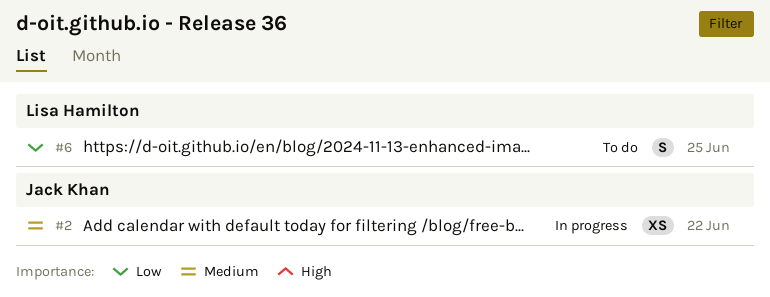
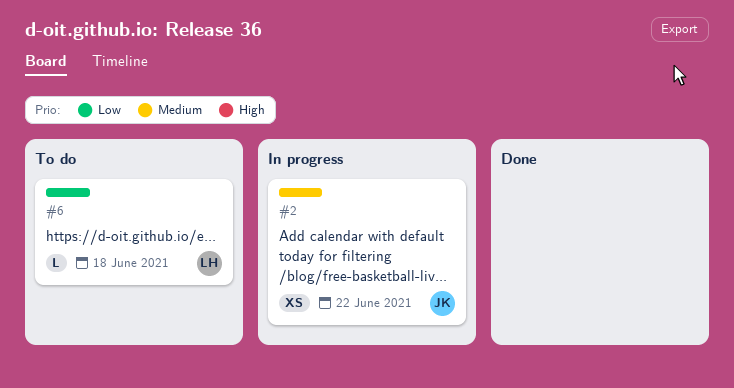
#6, estimate: S -> L
#6, due: Jun 25 -> Jun 18

